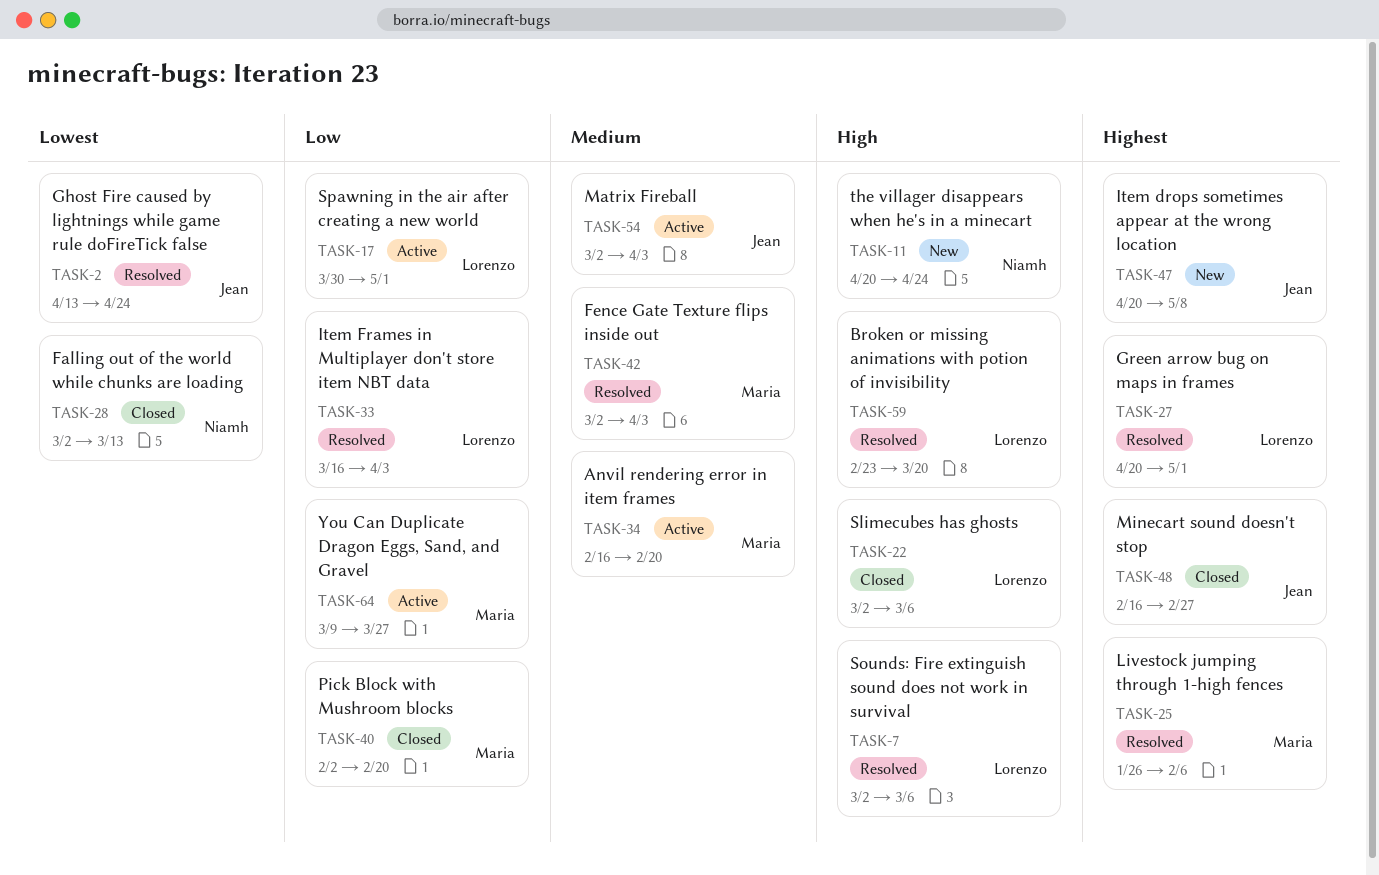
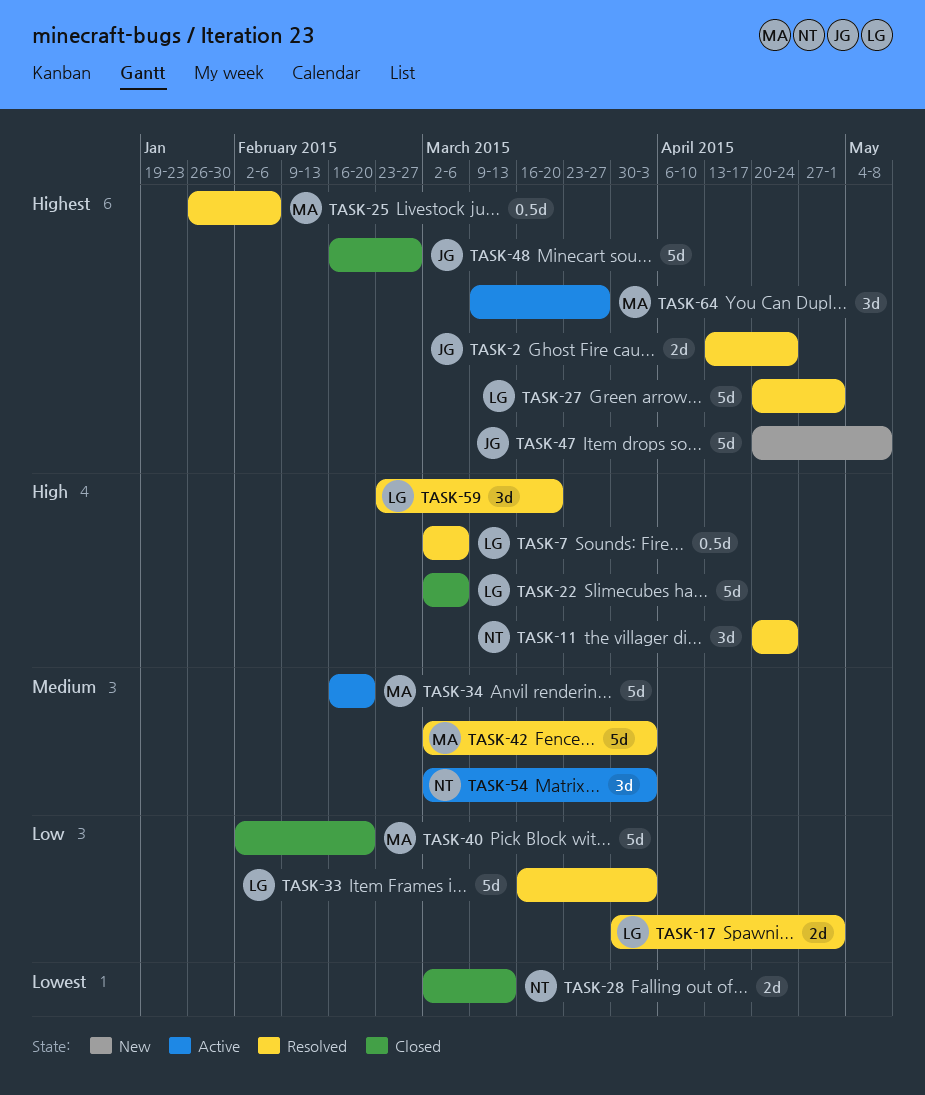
TASK-2, priority: Lowest -> Highest
TASK-11, status: New -> Resolved
TASK-17, status: Active -> Resolved
TASK-54, owner: Jean -> Niamh
TASK-64, priority: Low -> Highest

